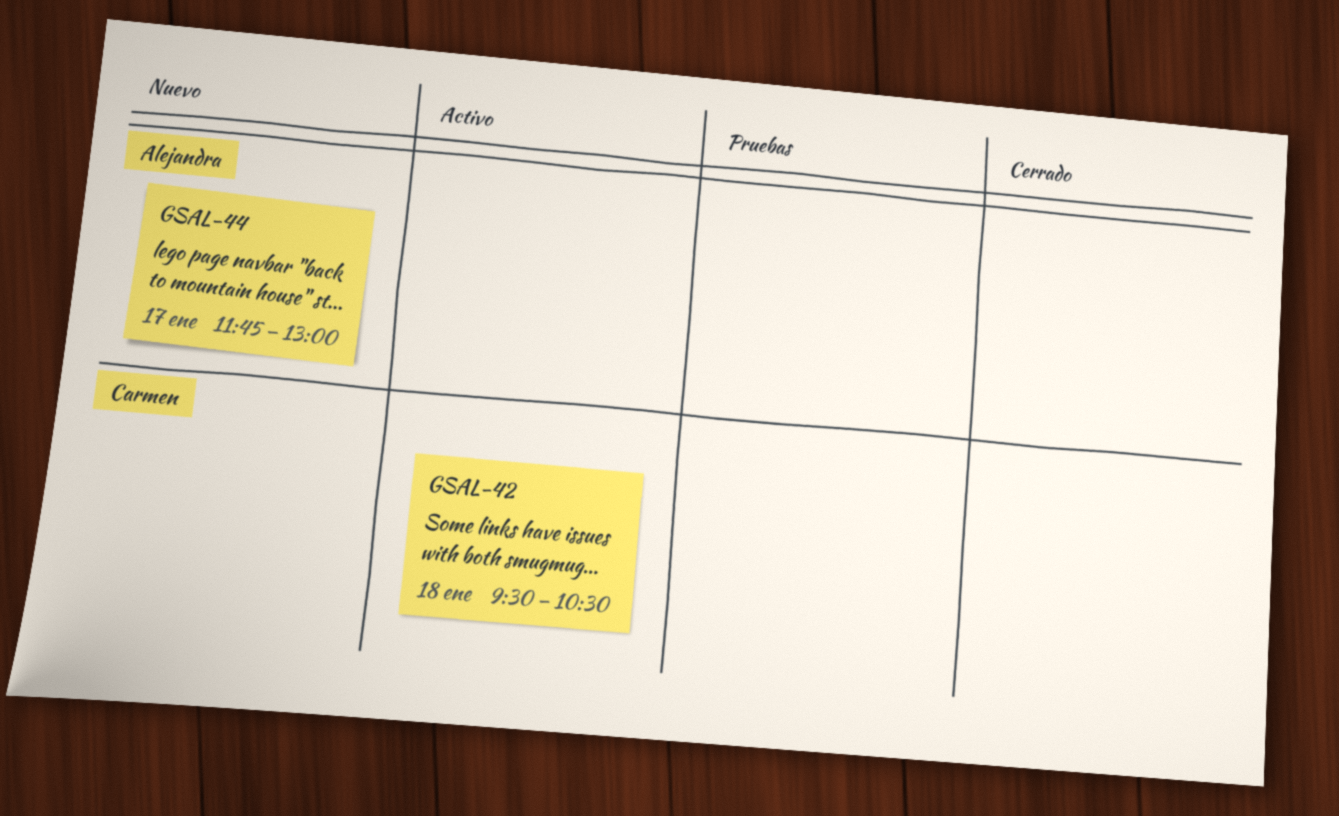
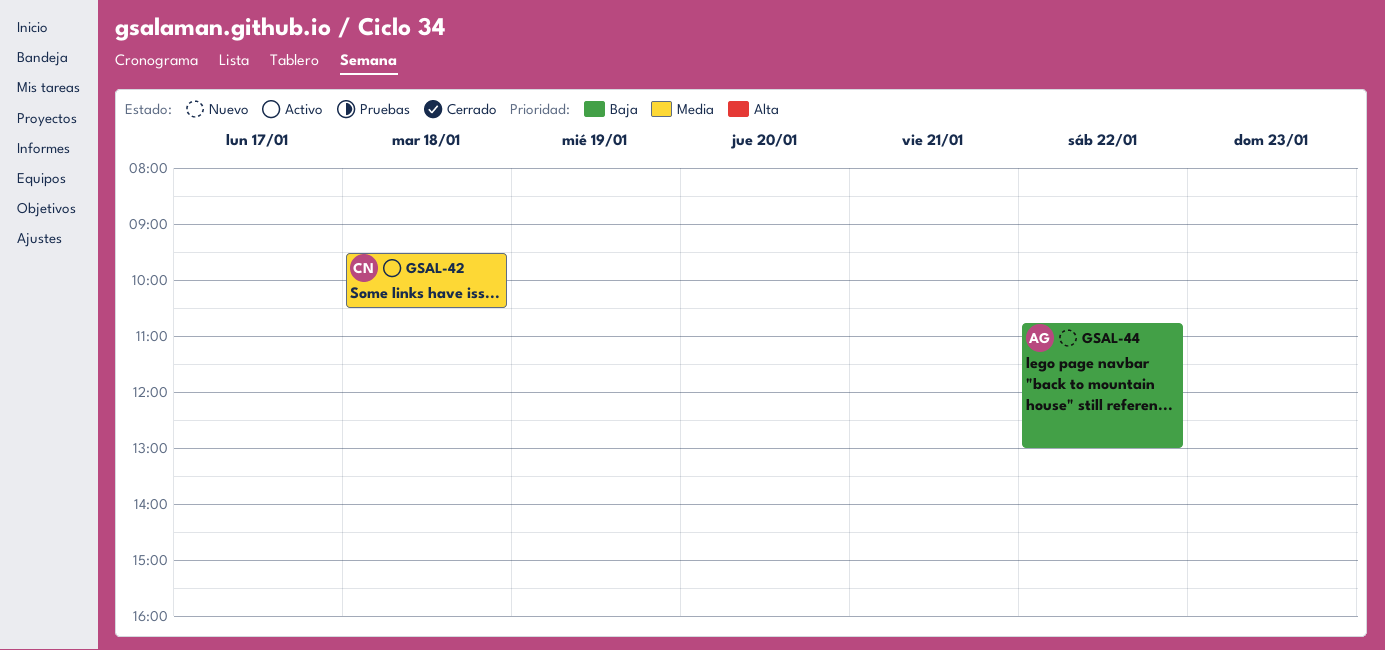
GSAL-44, day: Jan 17 -> Jan 22
GSAL-44, begins: 11:45 -> 10:45

